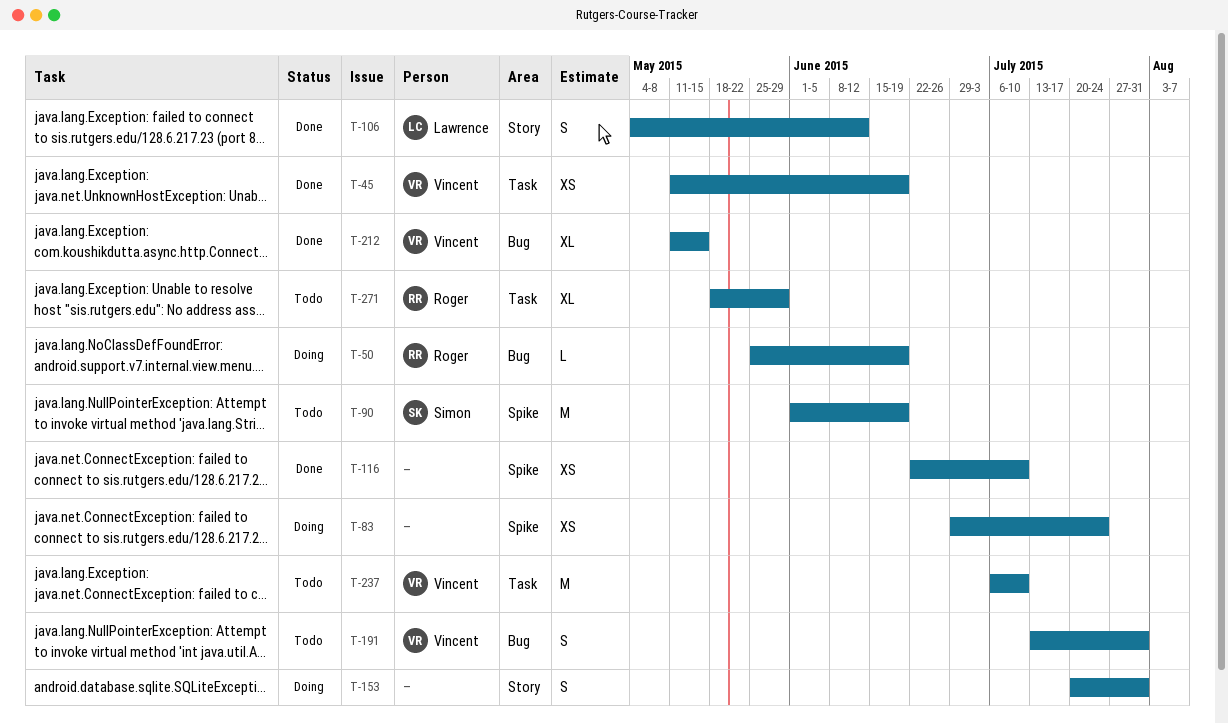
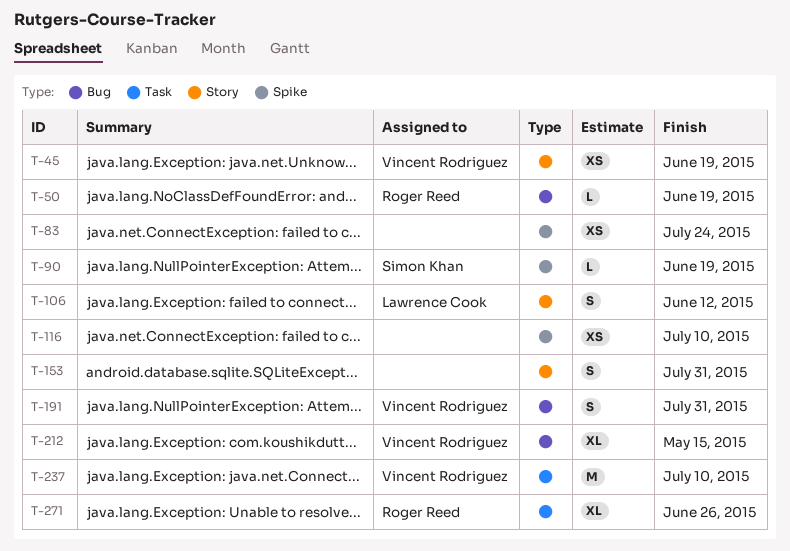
T-45, label: Task -> Story
T-90, estimate: M -> L
T-271, due: May 29 -> Jun 26

